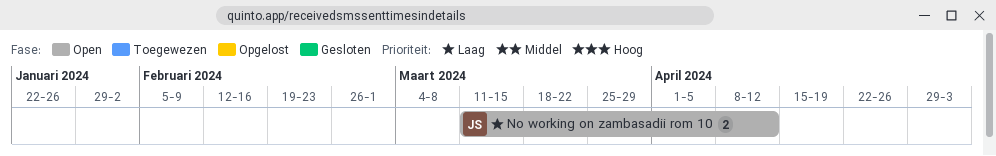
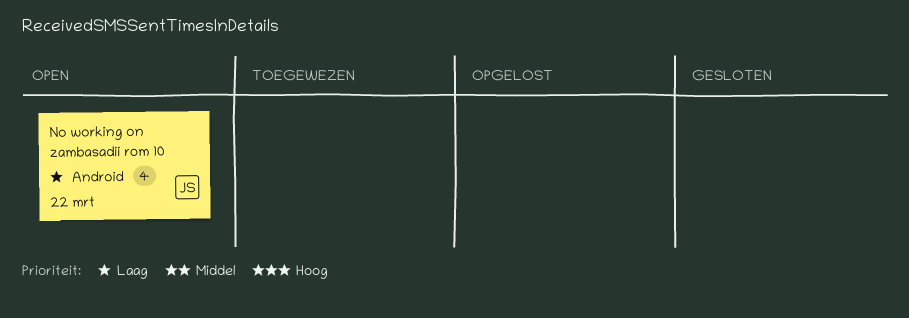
No working on zambasadii rom 10, estimate: 2 -> 4
No working on zambasadii rom 10, due: Apr 12 -> Mar 22

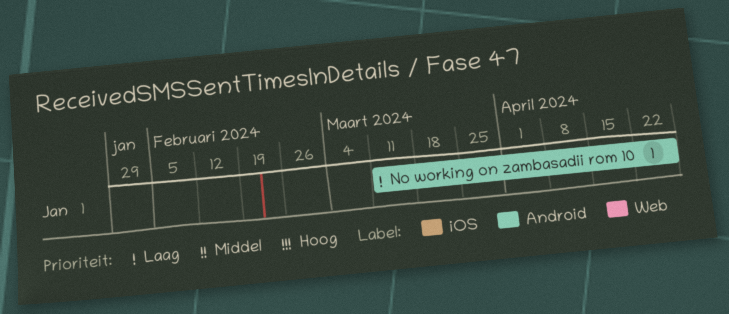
No working on zambasadii rom 10, estimate: 4 -> 1
No working on zambasadii rom 10, due: Mar 22 -> Apr 26

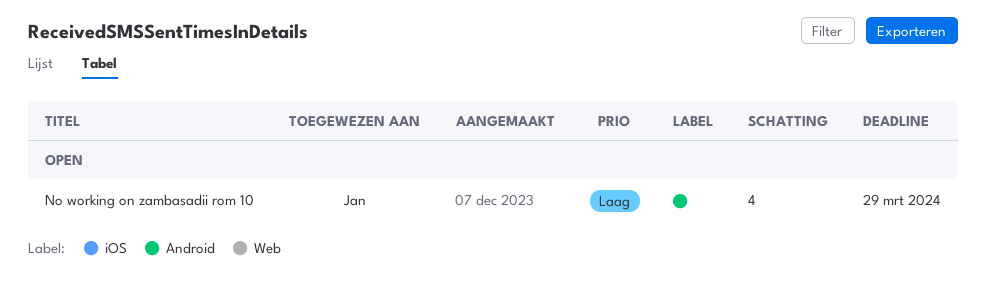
No working on zambasadii rom 10, estimate: 1 -> 4
No working on zambasadii rom 10, due: Apr 26 -> Mar 29

